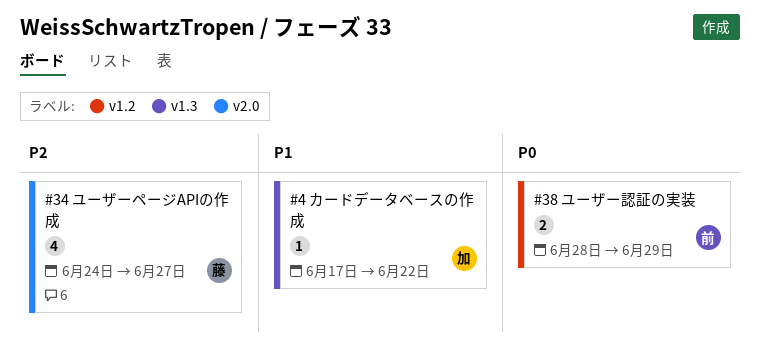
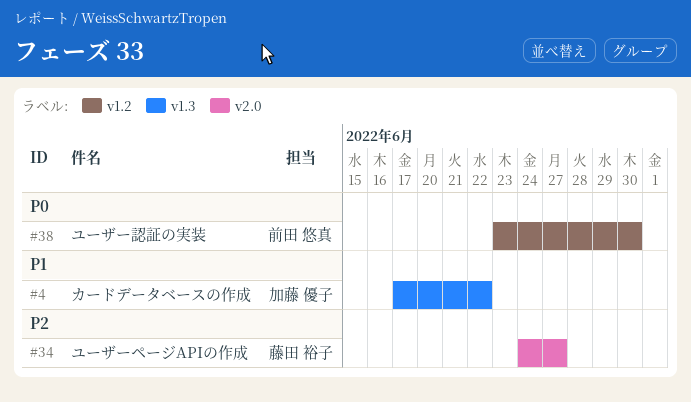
#38, start: Jun 28 -> Jun 23
#38, due: Jun 29 -> Jun 30

